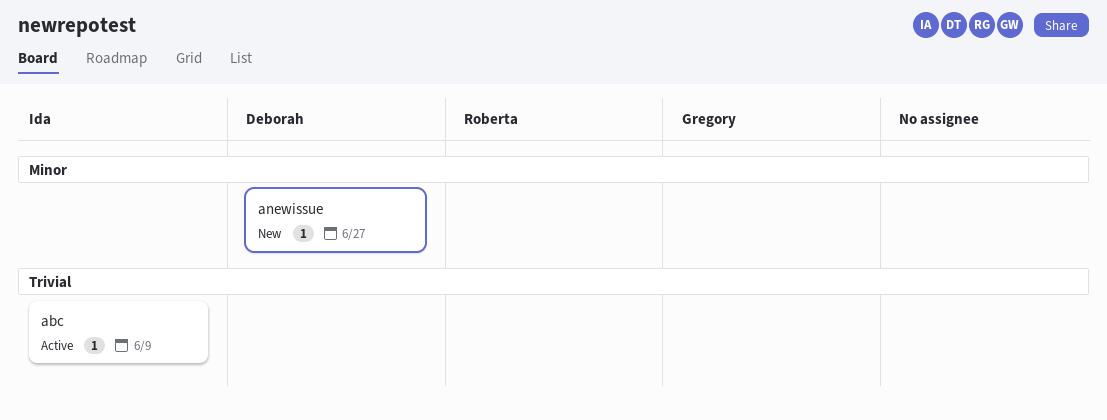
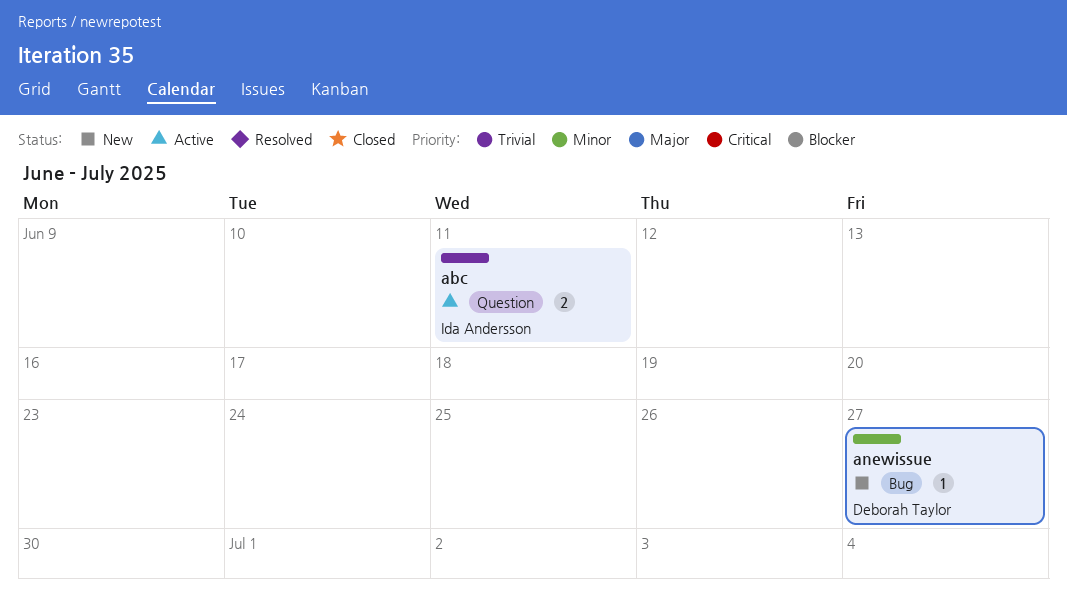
abc, estimate: 1 -> 2
abc, due: Jun 9 -> Jun 11

